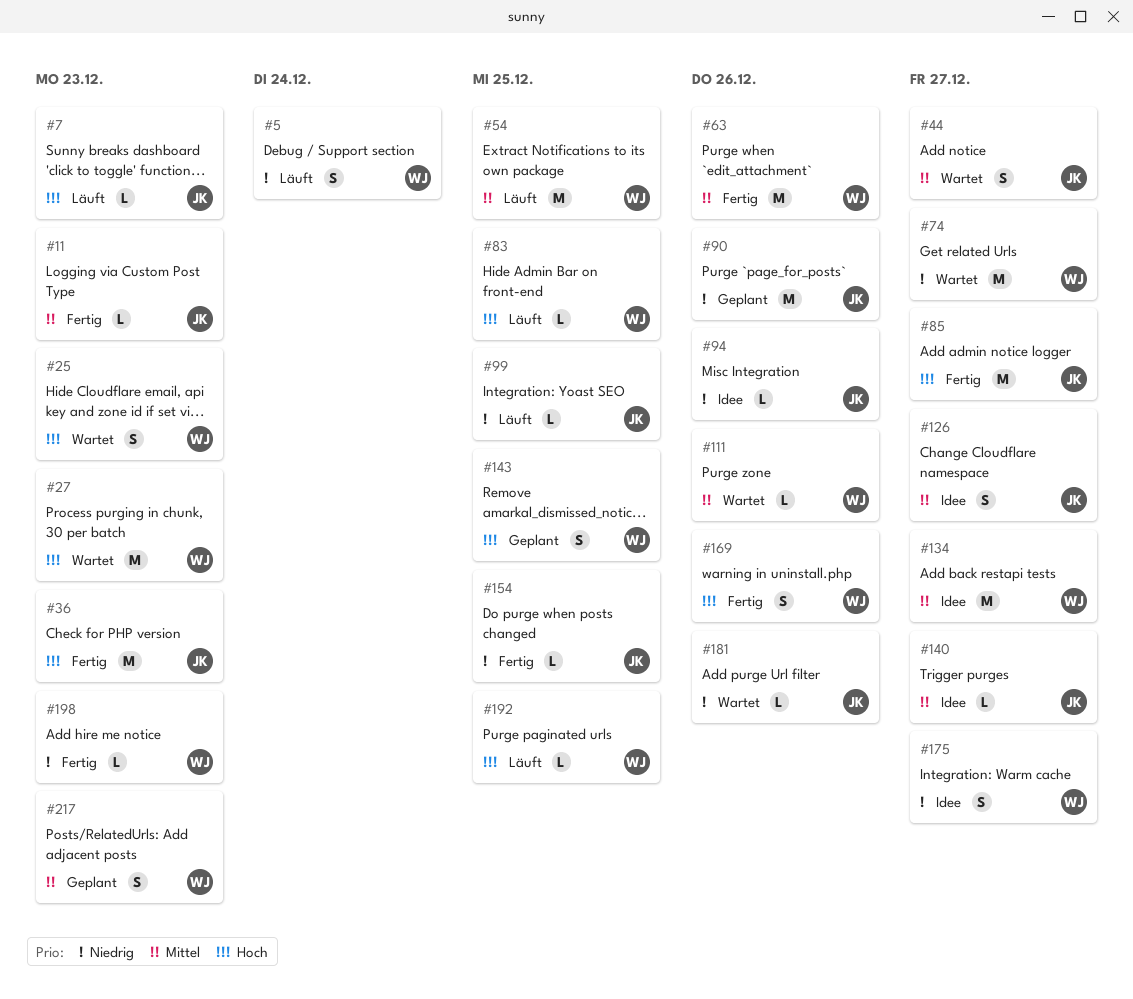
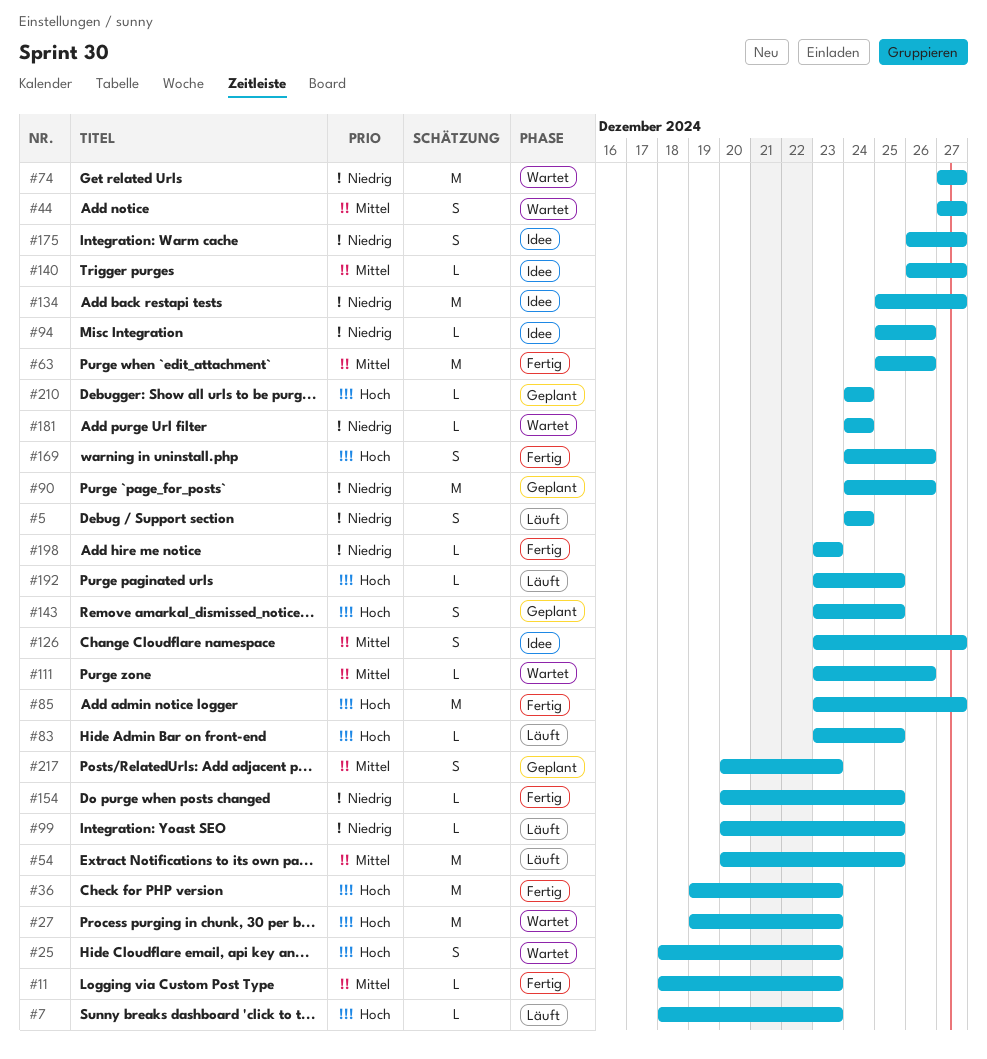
#134, priority: Mittel -> Niedrig
#181, due: Dec 26 -> Dec 24
#210: none -> present

